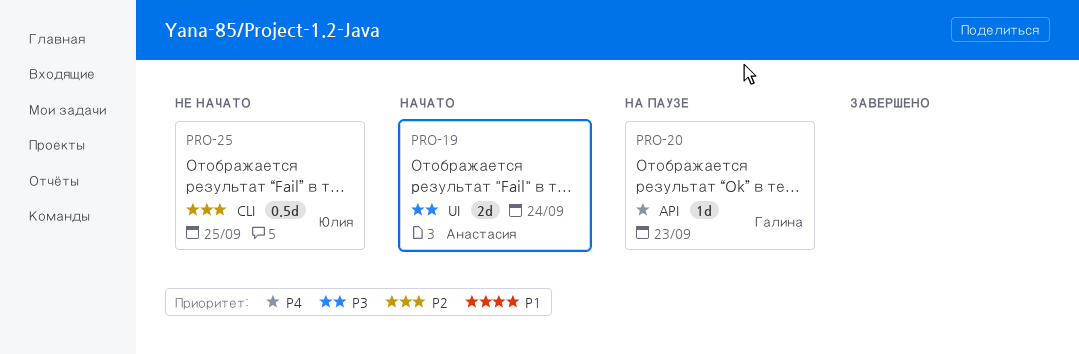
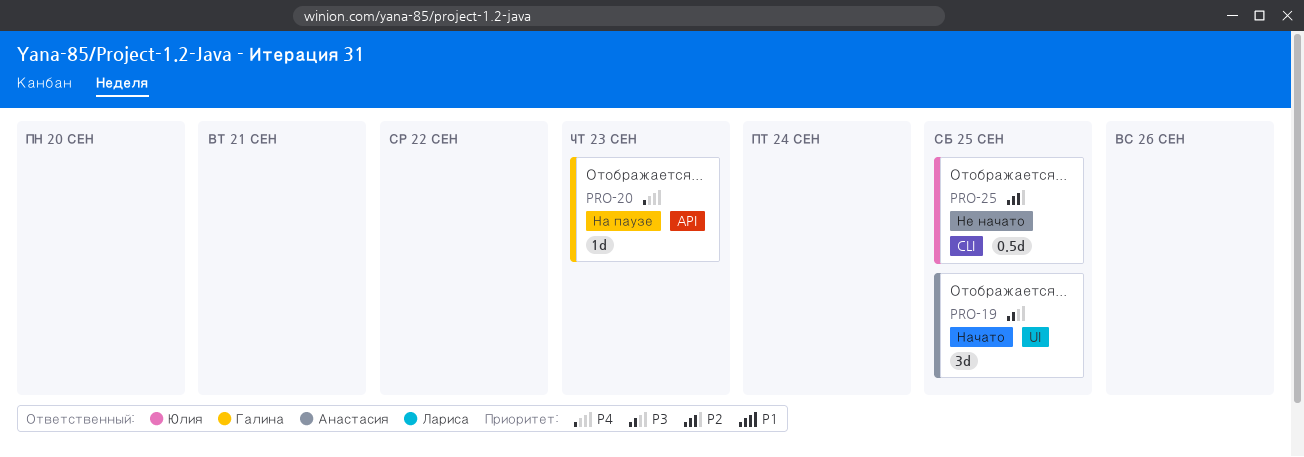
PRO-19, estimate: 2d -> 3d
PRO-19, due: Sep 24 -> Sep 25

